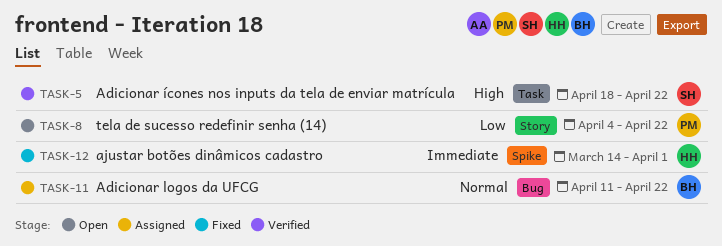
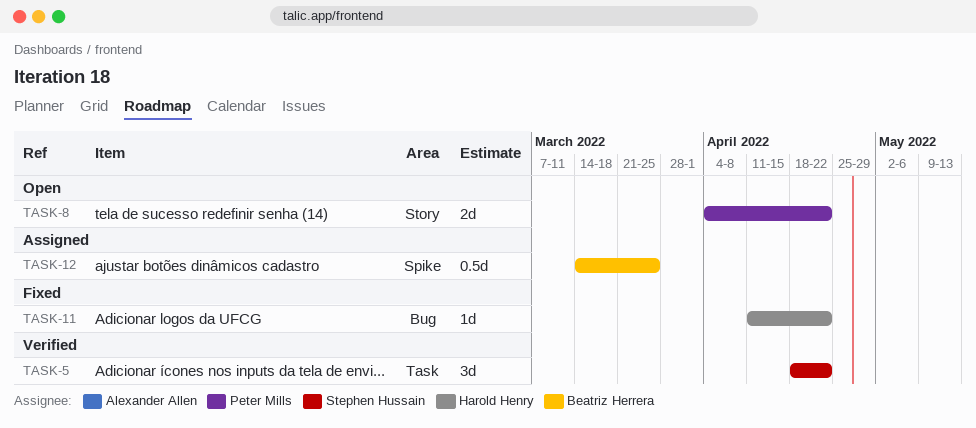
TASK-11, status: Assigned -> Fixed
TASK-11, owner: Beatriz Herrera -> Harold Henry
TASK-12, status: Fixed -> Assigned
TASK-12, owner: Harold Henry -> Beatriz Herrera
TASK-12, due: Apr 1 -> Mar 25

